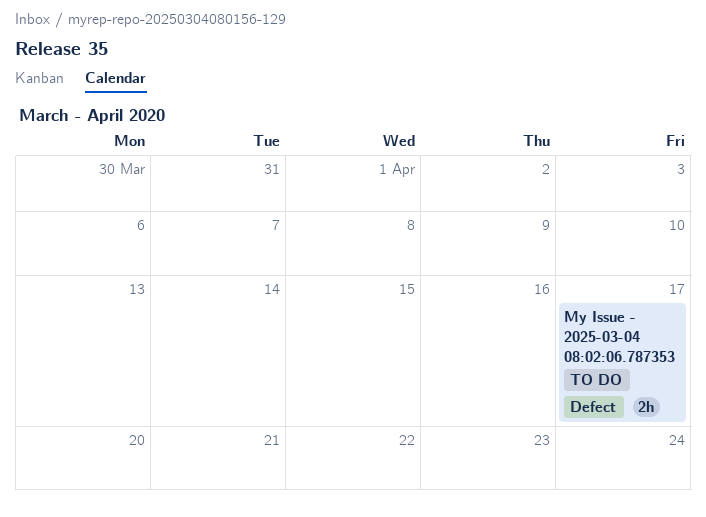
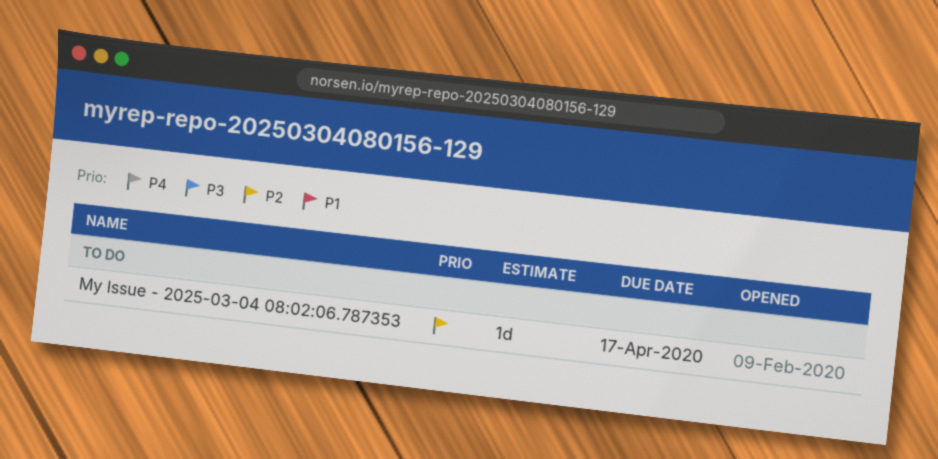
My Issue - 2025-03-04 08:02:06.787353, estimate: 2h -> 1d

